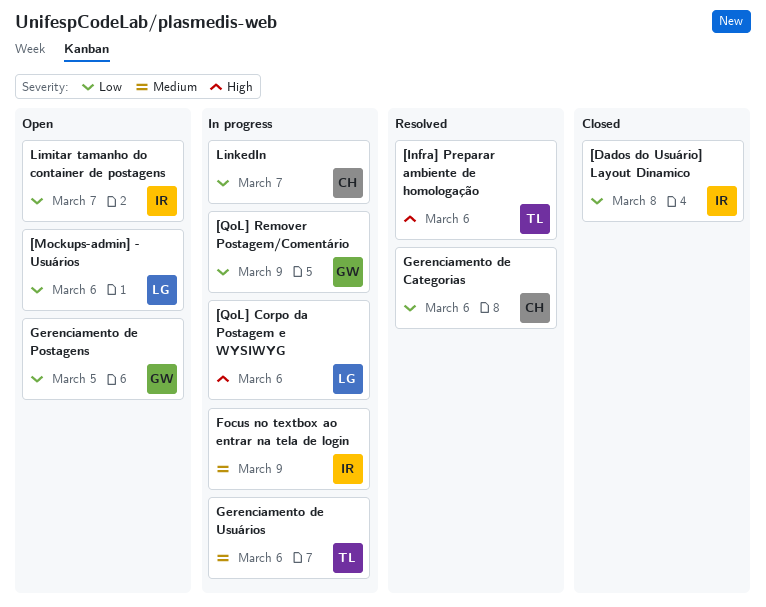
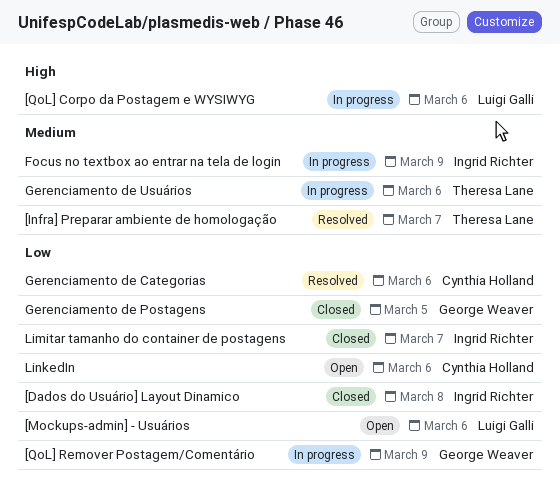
[Infra] Preparar ambiente de homologação, priority: High -> Medium
[Infra] Preparar ambiente de homologação, due: Mar 6 -> Mar 7
Gerenciamento de Postagens, status: Open -> Closed
Limitar tamanho do container de postagens, status: Open -> Closed
LinkedIn, status: In progress -> Open
LinkedIn, due: Mar 7 -> Mar 6

